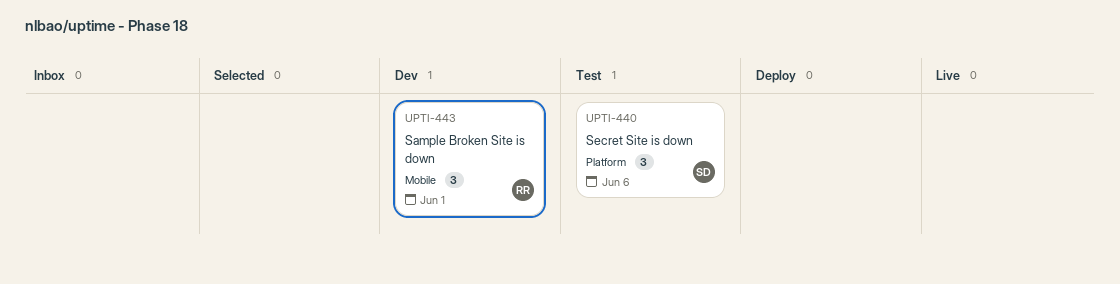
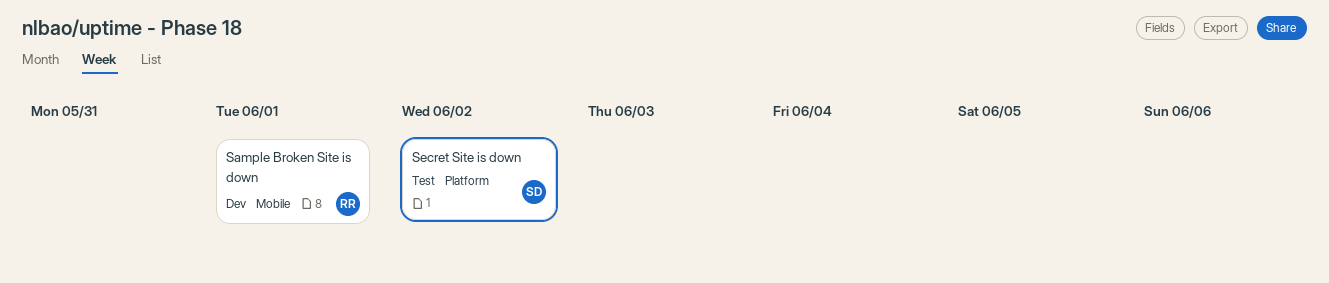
Secret Site is down, due: Jun 6 -> Jun 2

